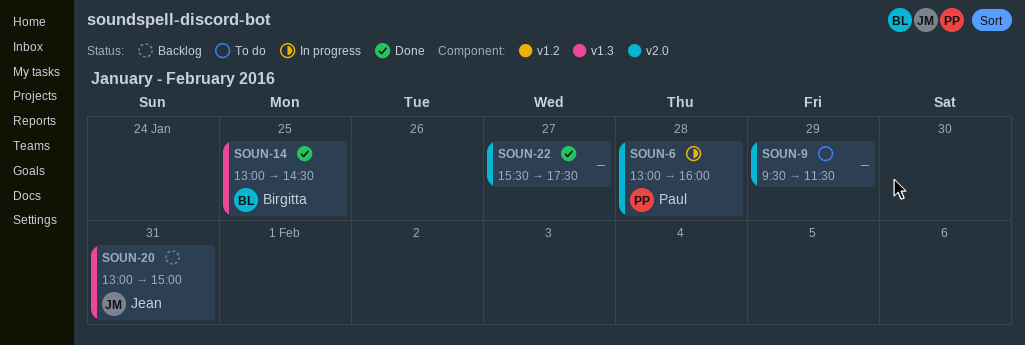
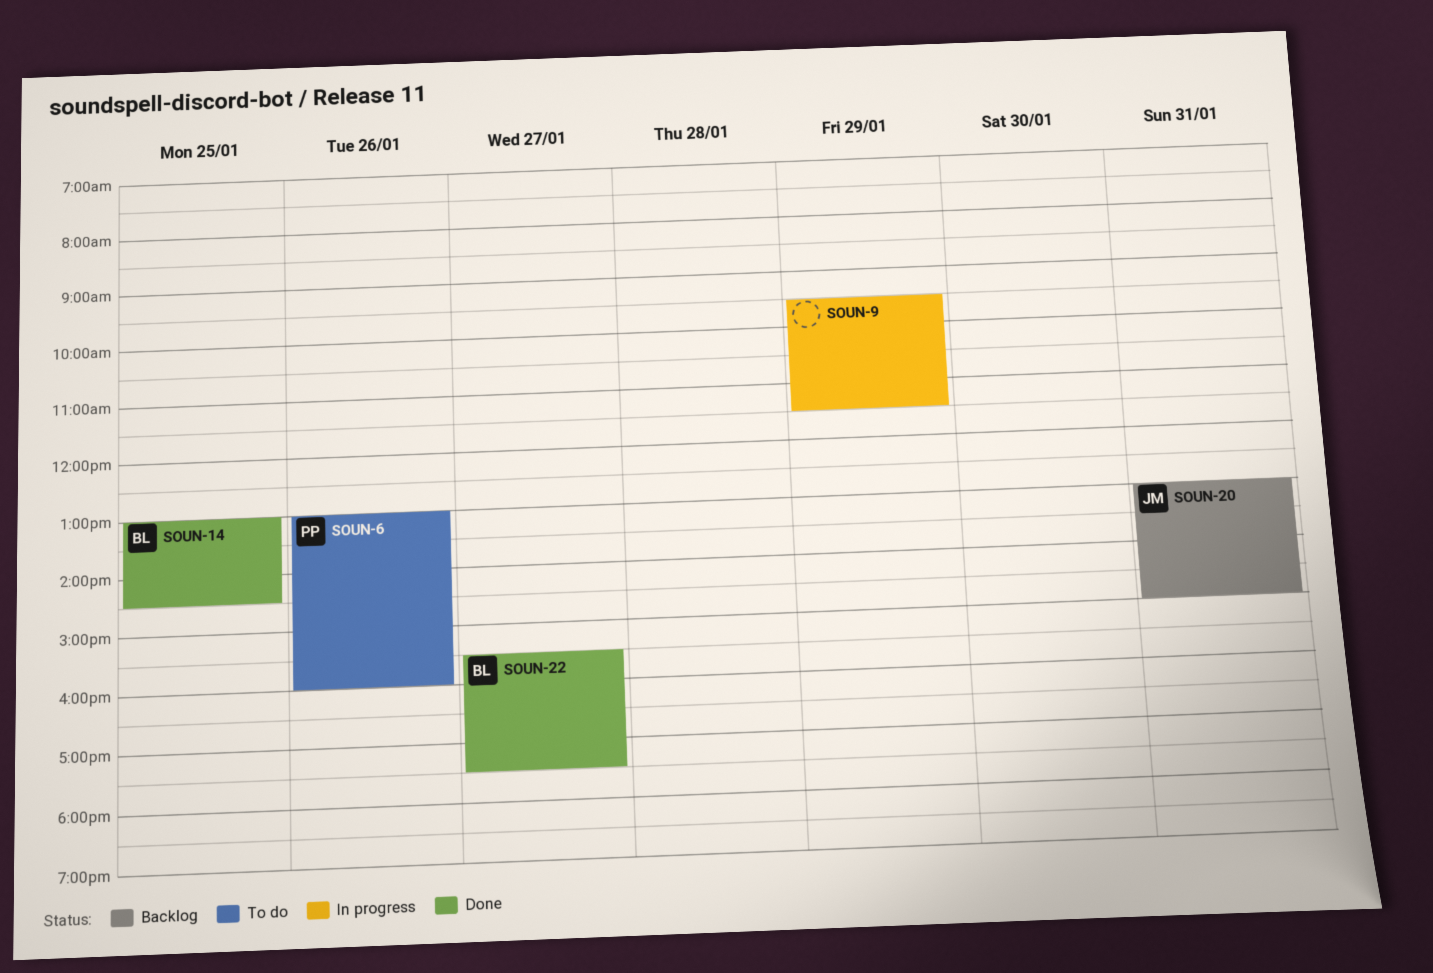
SOUN-6, status: In progress -> To do
SOUN-6, day: Jan 28 -> Jan 26
SOUN-9, status: To do -> In progress
SOUN-22, owner: none -> Birgitta

